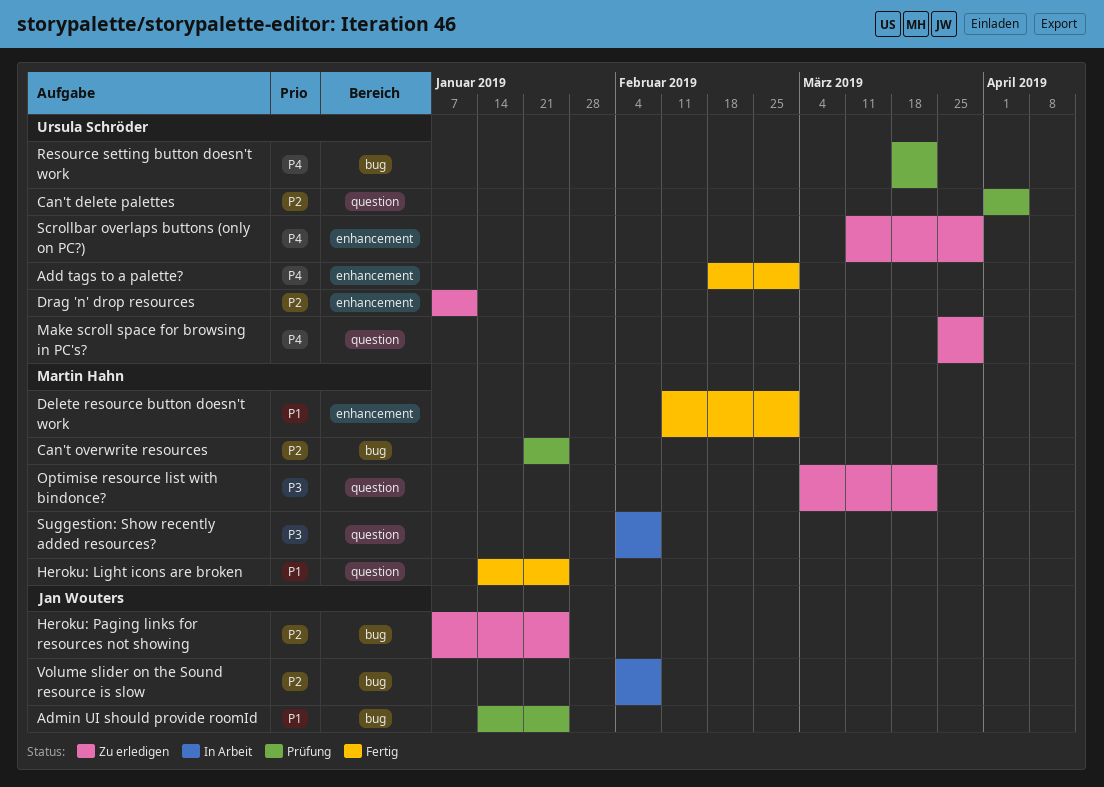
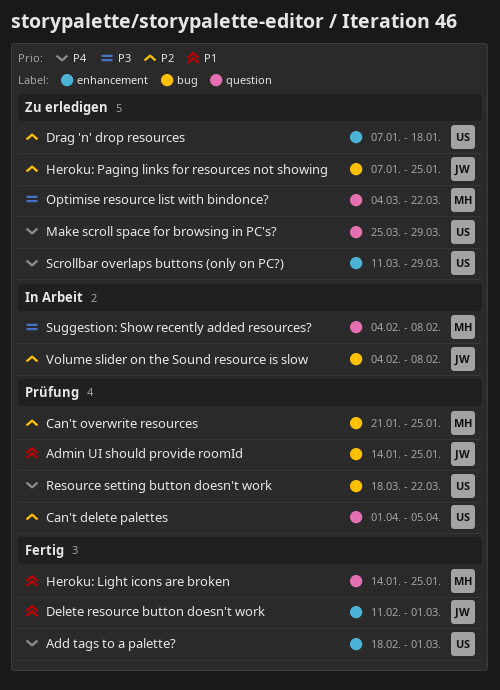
Delete resource button doesn't work, owner: Martin Hahn -> Jan Wouters
Drag 'n' drop resources, due: Jan 11 -> Jan 18

